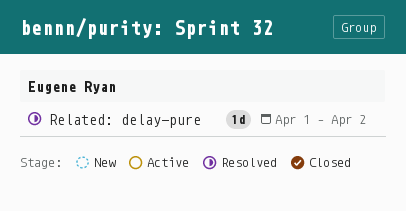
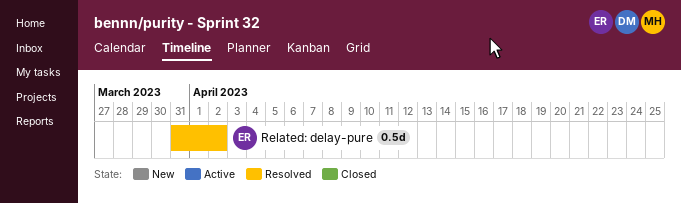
Related: delay-pure, estimate: 1d -> 0.5d
Related: delay-pure, start: Apr 1 -> Mar 31

